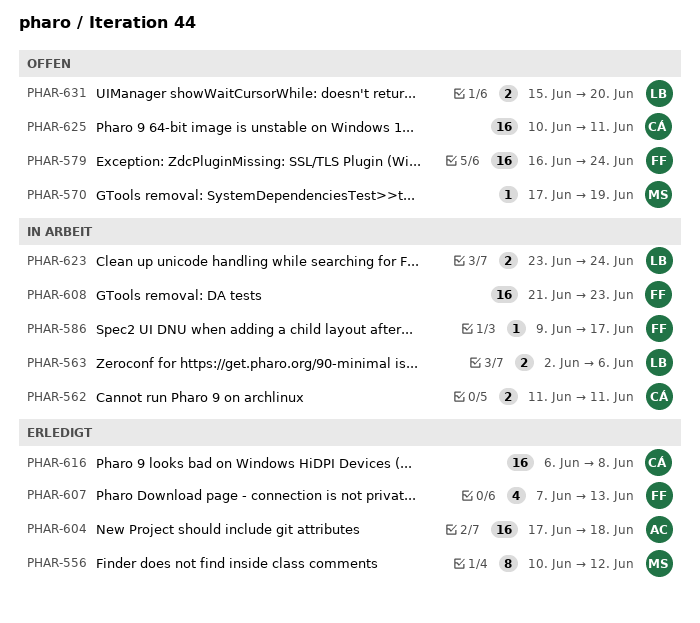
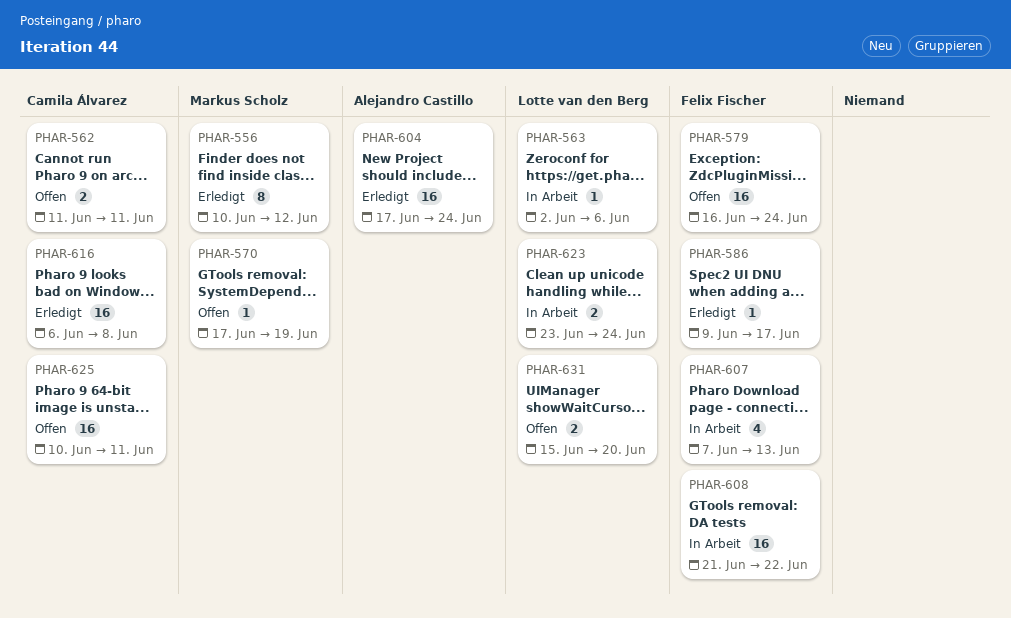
PHAR-562, status: In Arbeit -> Offen
PHAR-563, estimate: 2 -> 1
PHAR-586, status: In Arbeit -> Erledigt
PHAR-604, due: Jun 18 -> Jun 24
PHAR-607, status: Erledigt -> In Arbeit
PHAR-608, due: Jun 23 -> Jun 22

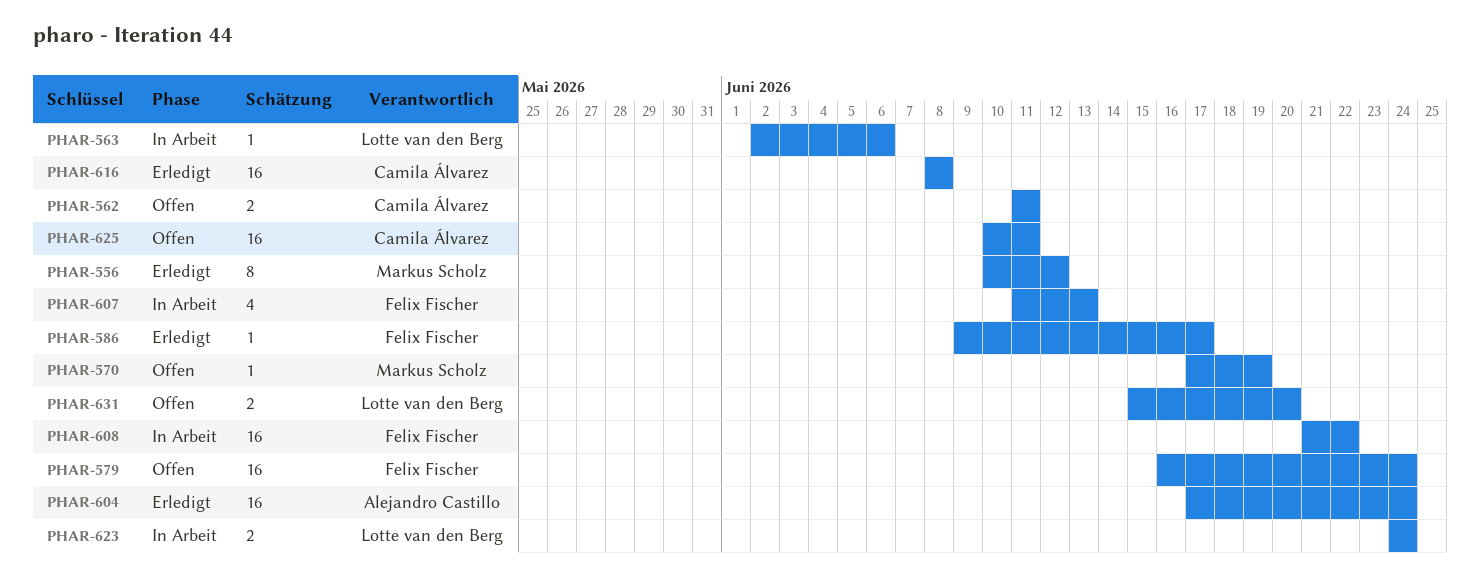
PHAR-607, start: Jun 7 -> Jun 11
PHAR-616, start: Jun 6 -> Jun 8
PHAR-623, start: Jun 23 -> Jun 24

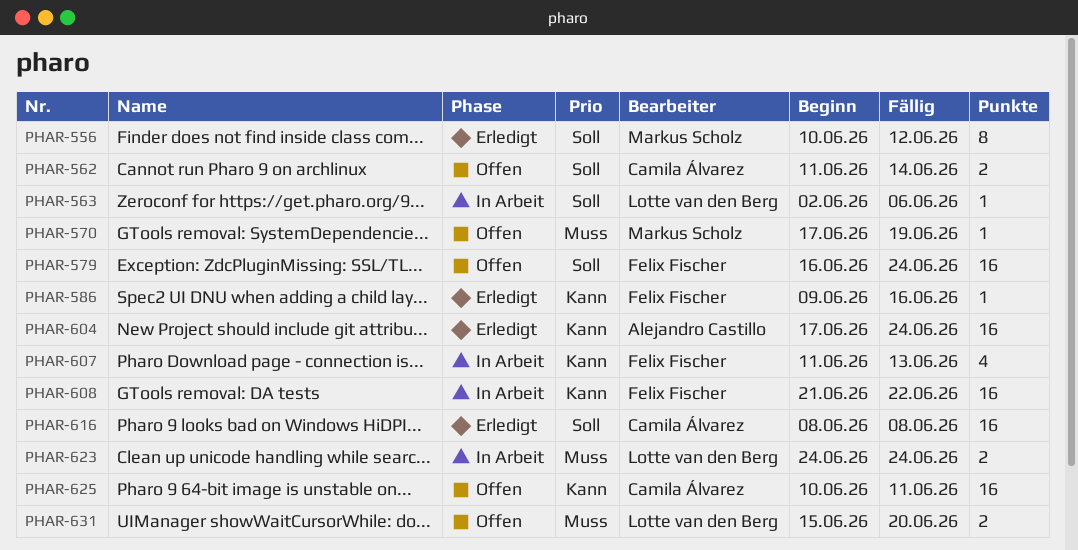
PHAR-562, due: Jun 11 -> Jun 14
PHAR-586, due: Jun 17 -> Jun 16

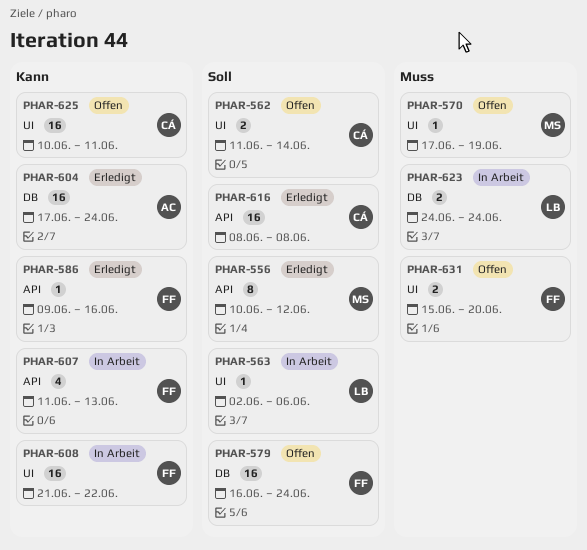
PHAR-631, owner: Lotte van den Berg -> Felix Fischer

